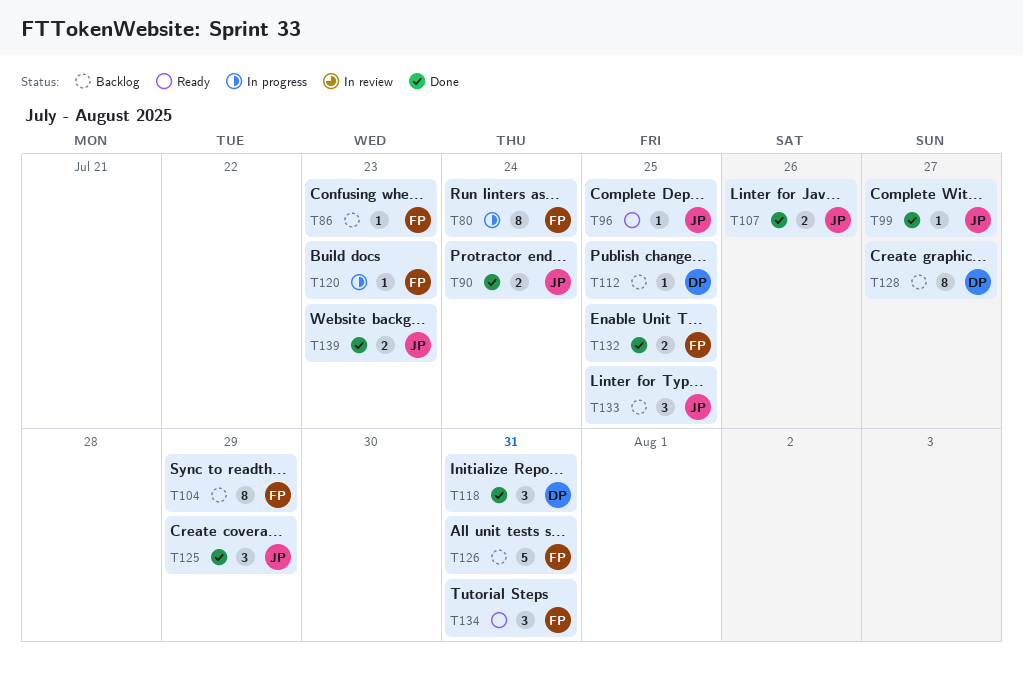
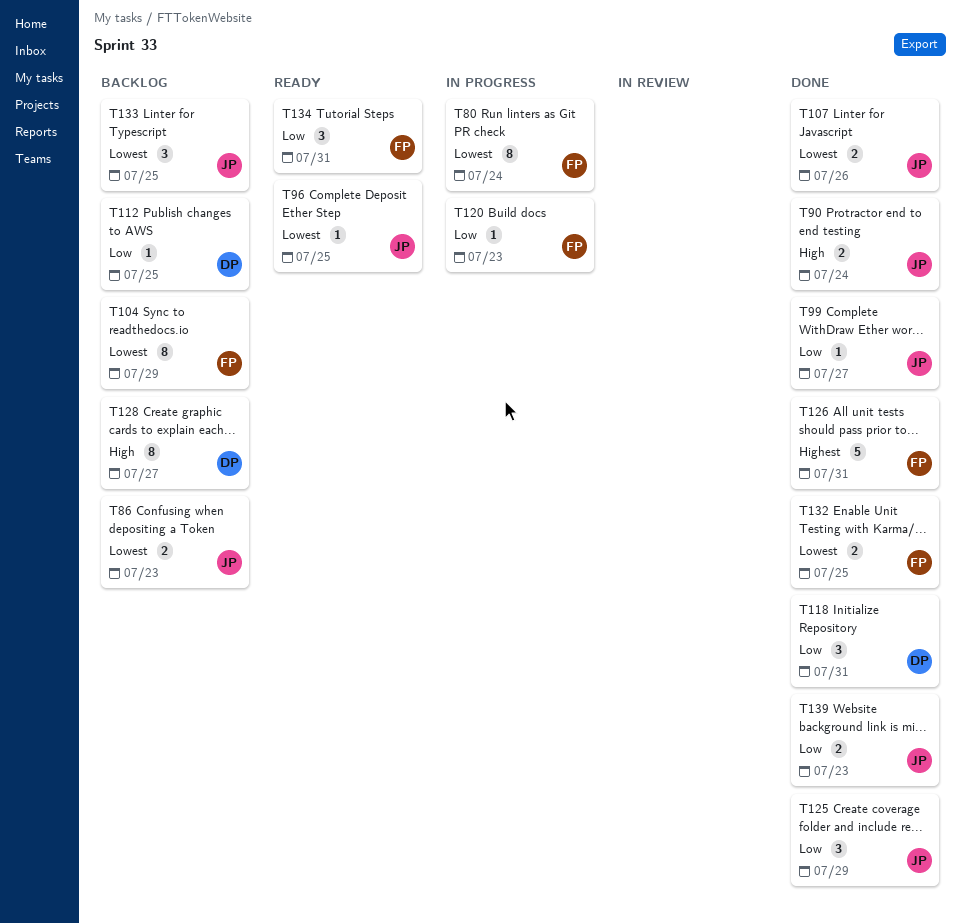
T86, owner: FP -> JP
T86, estimate: 1 -> 2
T126, status: Backlog -> Done

